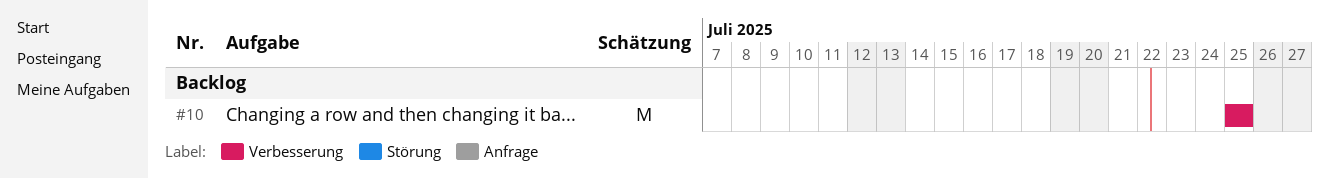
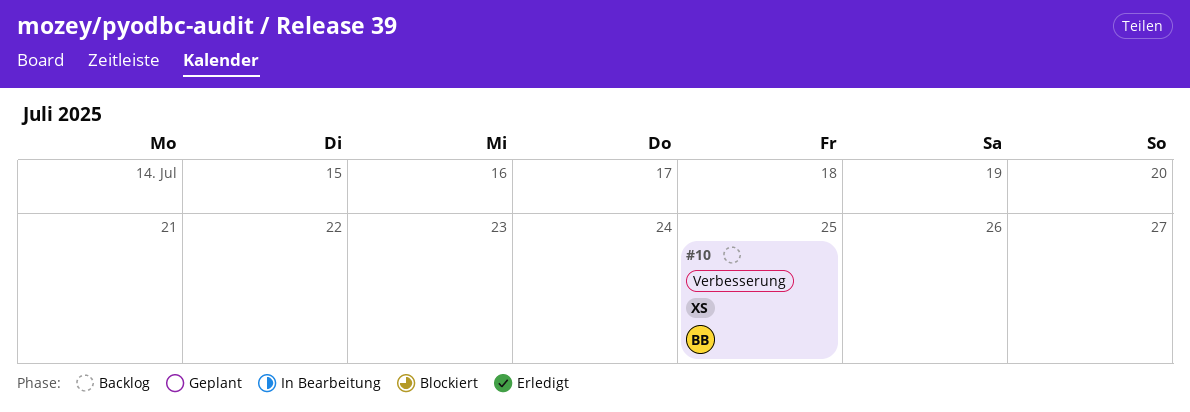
#10, estimate: M -> XS

